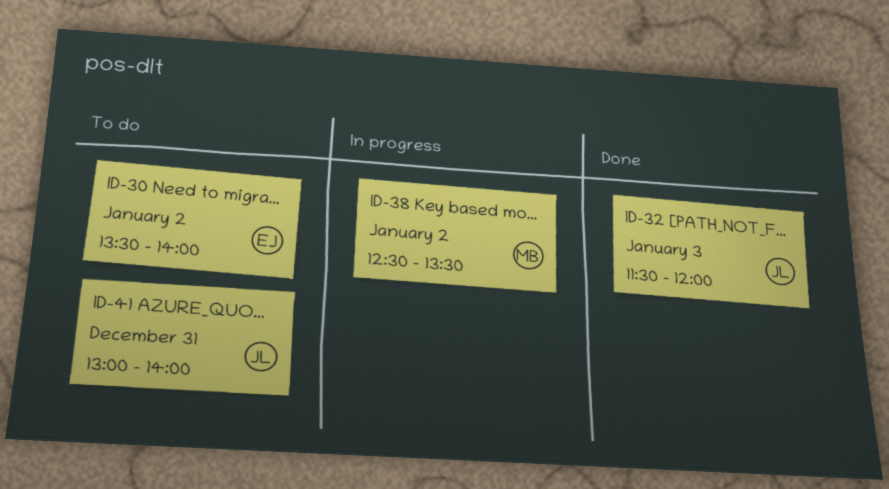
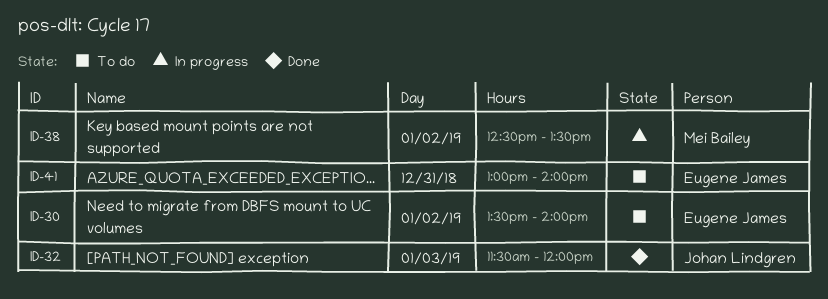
ID-41, owner: Johan Lindgren -> Eugene James

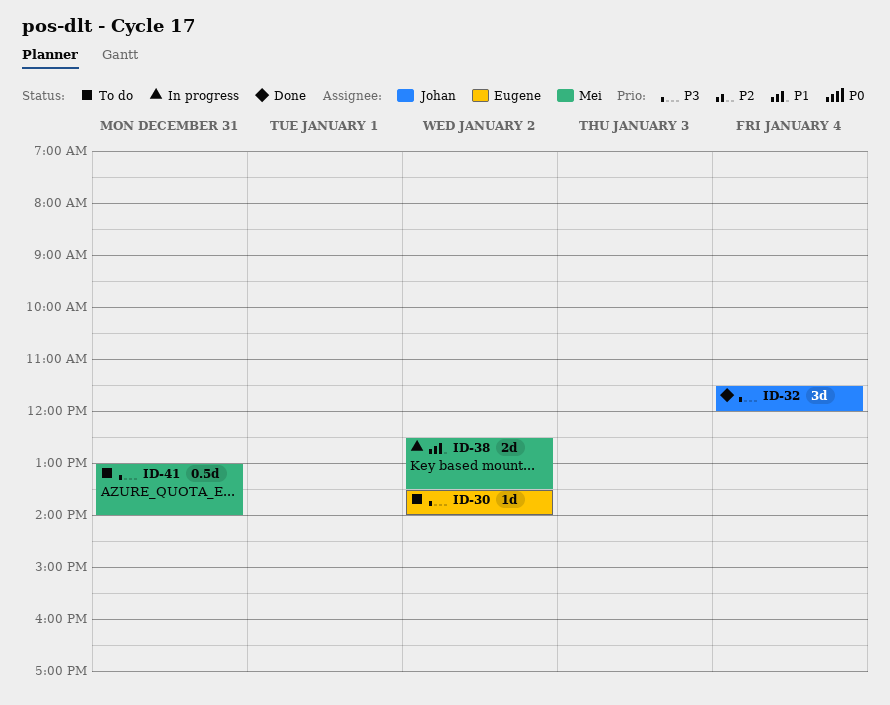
ID-32, day: Jan 3 -> Jan 4
ID-41, owner: Eugene James -> Mei Bailey

